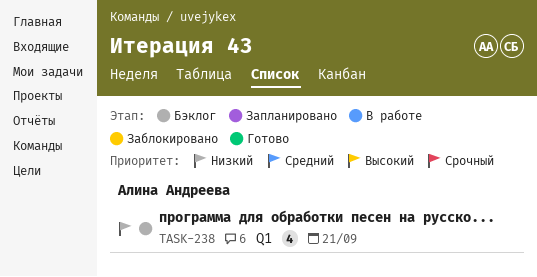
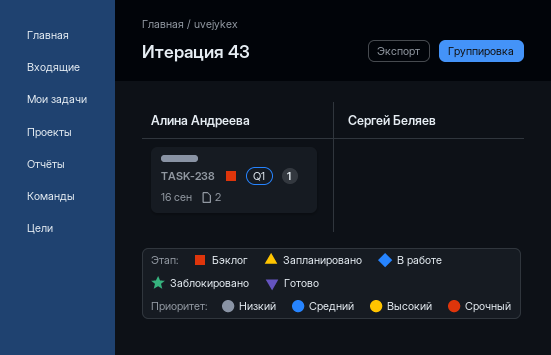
TASK-238, estimate: 4 -> 1
TASK-238, due: Sep 21 -> Sep 16

